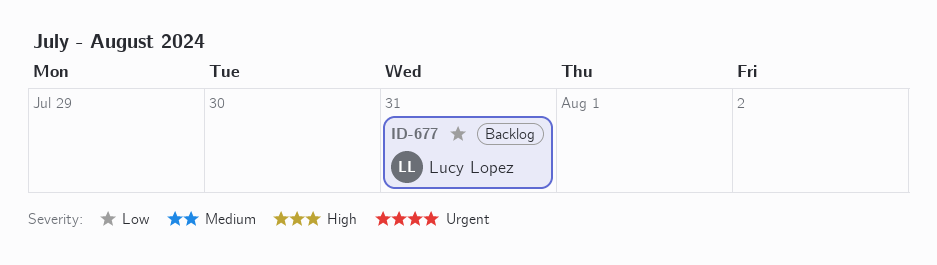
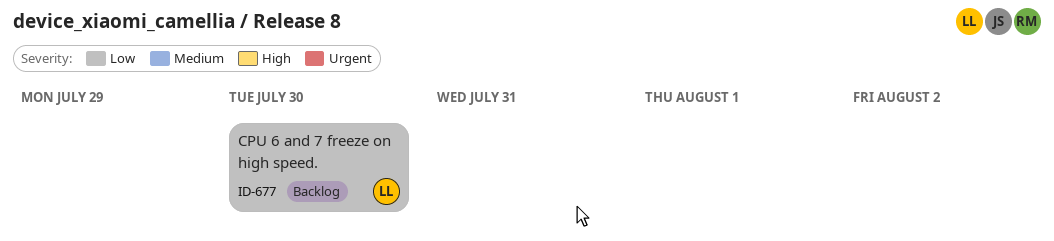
ID-677, due: Jul 31 -> Jul 30

